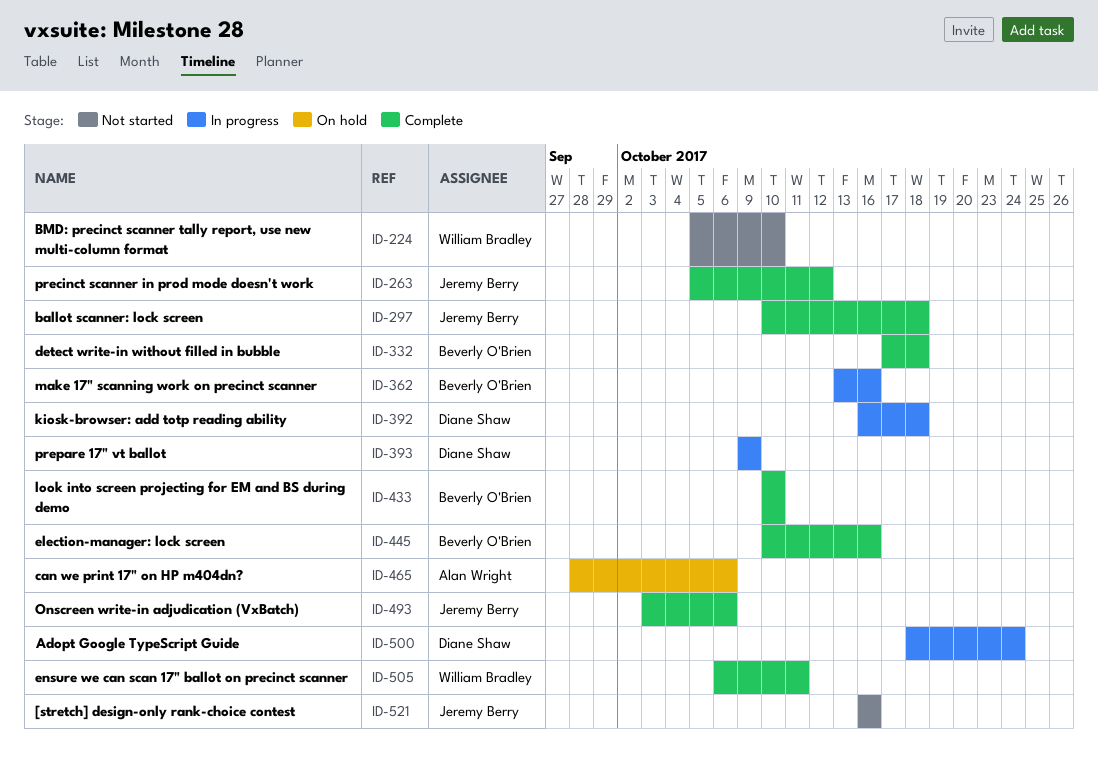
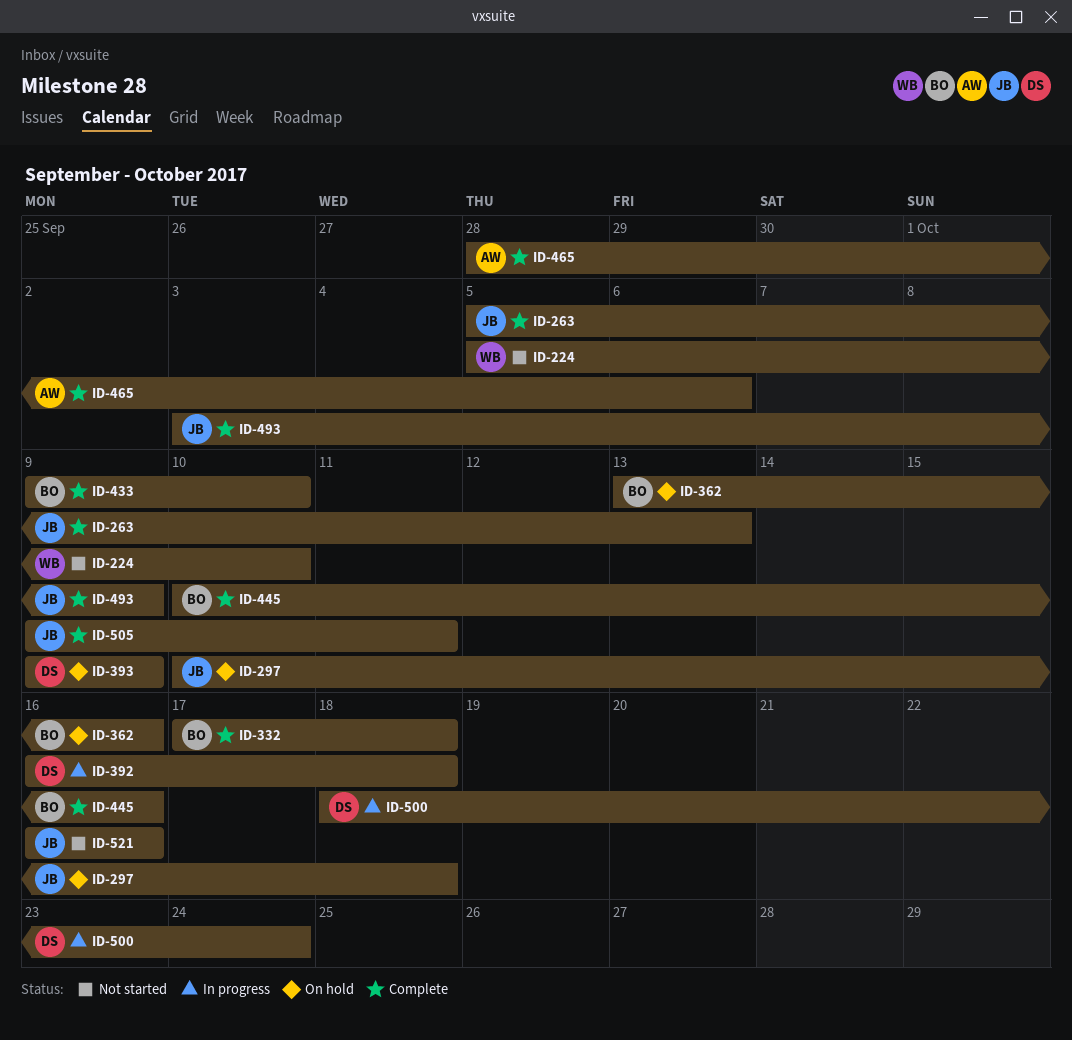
ID-263, due: Oct 12 -> Oct 13
ID-297, status: Complete -> On hold
ID-362, status: In progress -> On hold
ID-393, status: In progress -> On hold
ID-433, start: Oct 10 -> Oct 9
ID-465, status: On hold -> Complete
ID-493, due: Oct 6 -> Oct 9
ID-505, owner: William Bradley -> Jeremy Berry
ID-505, start: Oct 6 -> Oct 9

